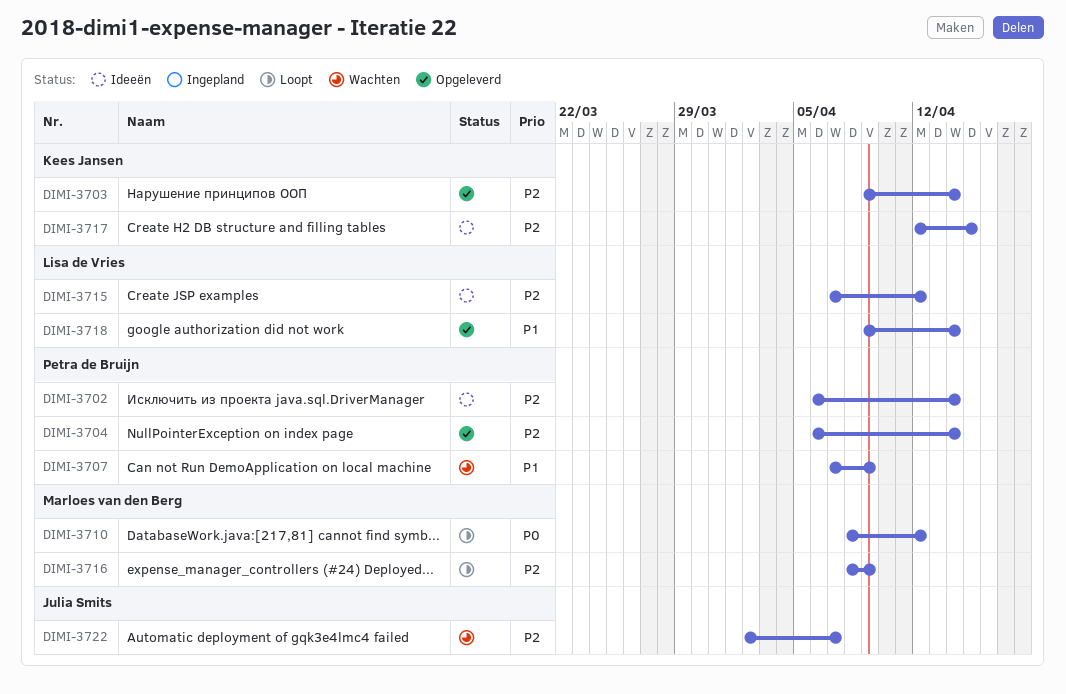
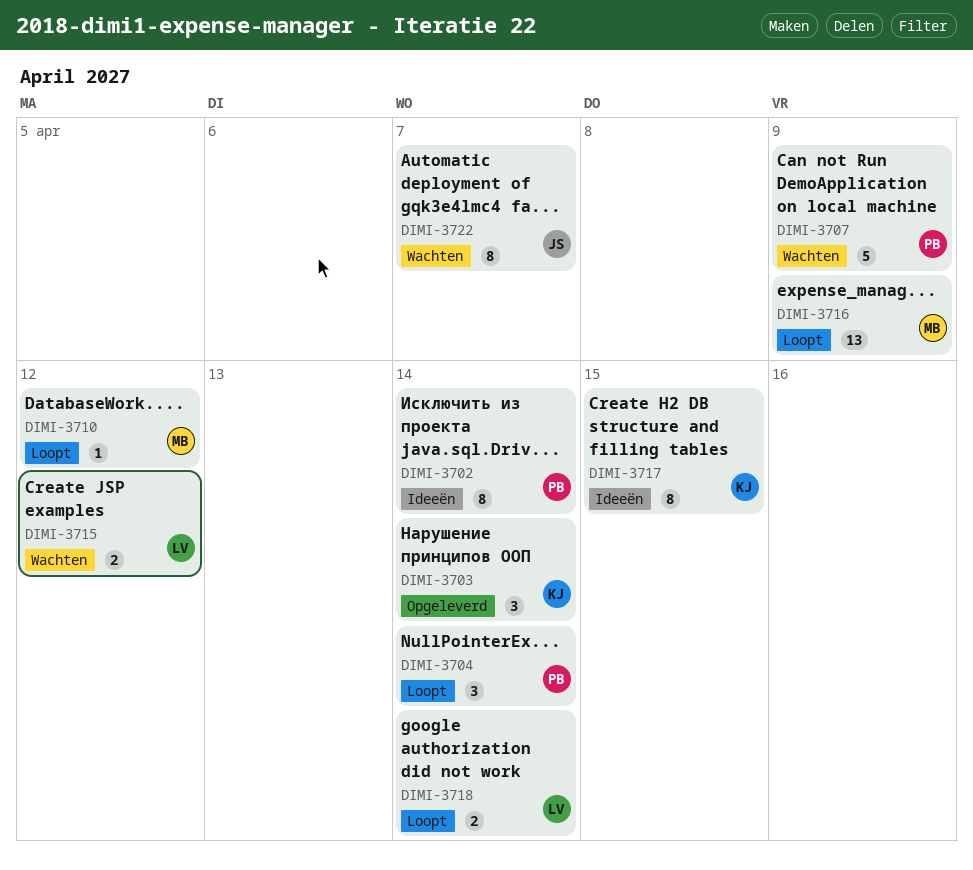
DIMI-3704, status: Opgeleverd -> Loopt
DIMI-3715, status: Ideeën -> Wachten
DIMI-3718, status: Opgeleverd -> Loopt

